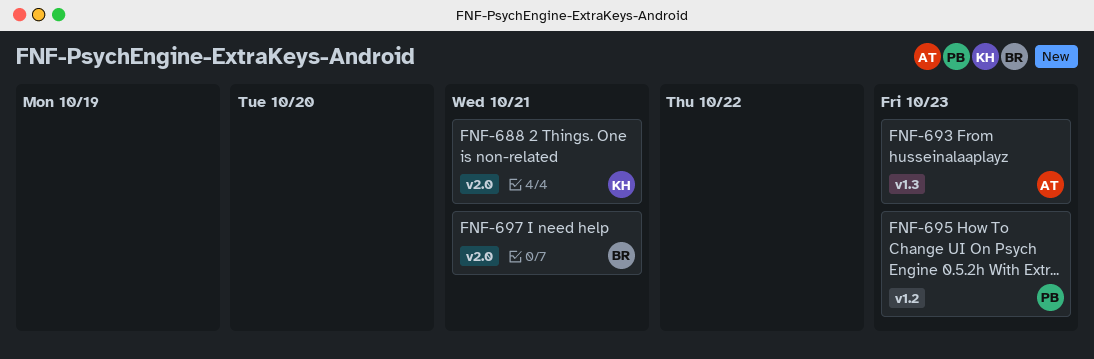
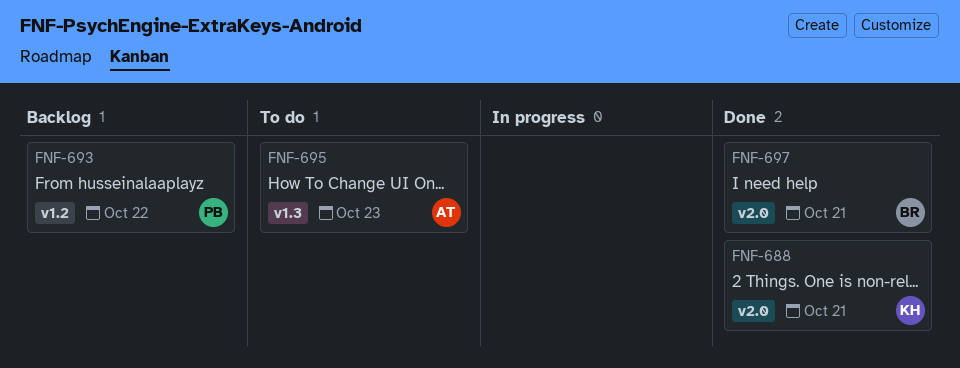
FNF-693, owner: AT -> PB
FNF-693, label: v1.3 -> v1.2
FNF-693, due: Oct 23 -> Oct 22
FNF-695, owner: PB -> AT
FNF-695, label: v1.2 -> v1.3

